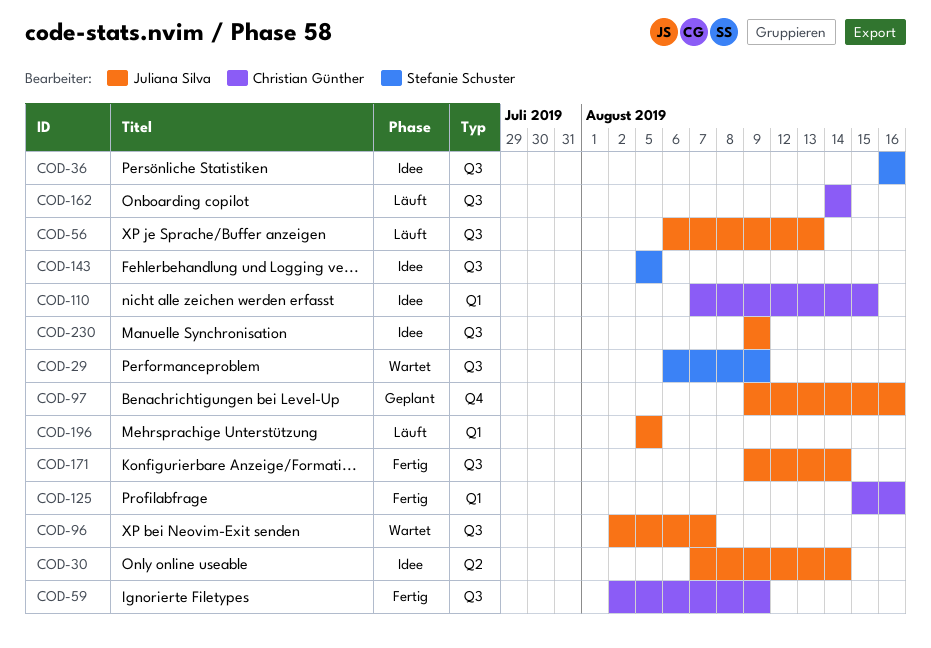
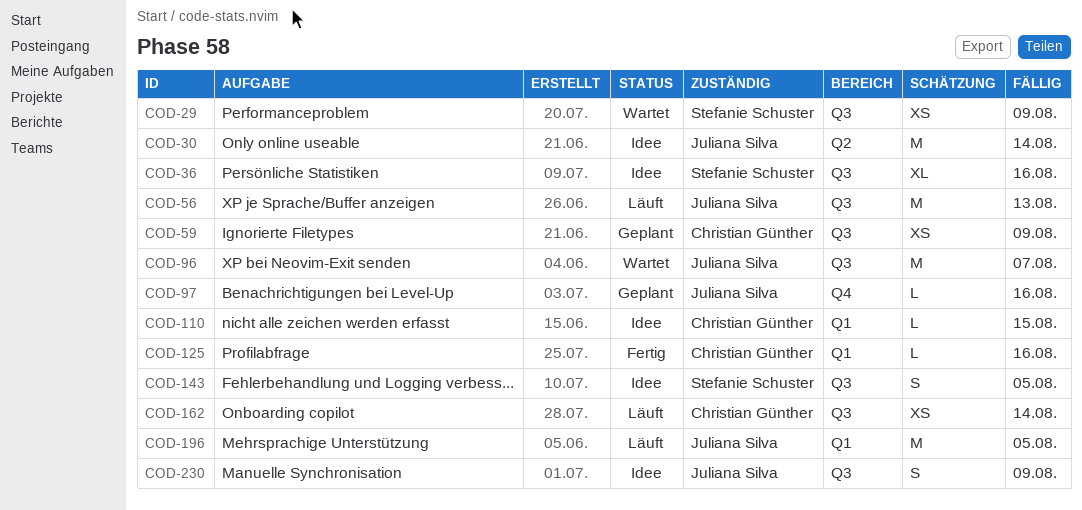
COD-59, status: Fertig -> Geplant
COD-171: present -> none

